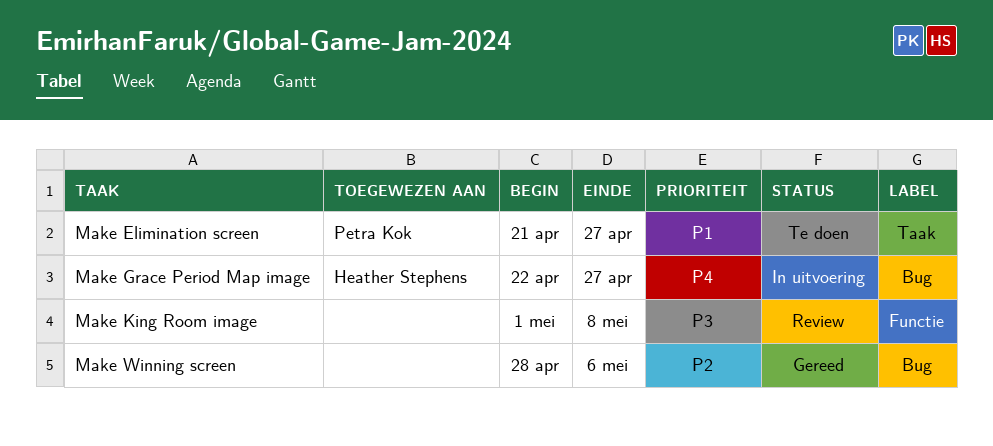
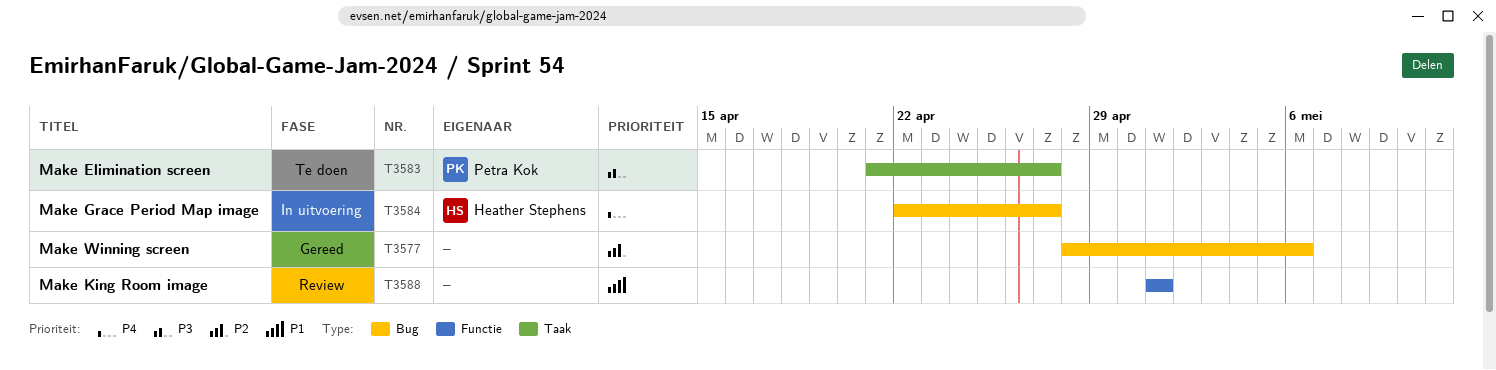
Make Elimination screen, priority: P1 -> P3
Make King Room image, priority: P3 -> P1
Make King Room image, due: May 8 -> May 1

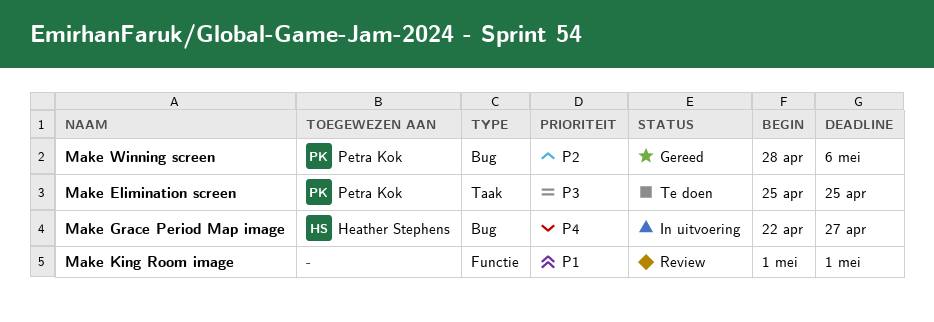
Make Elimination screen, start: Apr 21 -> Apr 25
Make Elimination screen, due: Apr 27 -> Apr 25
Make Winning screen, owner: none -> Petra Kok

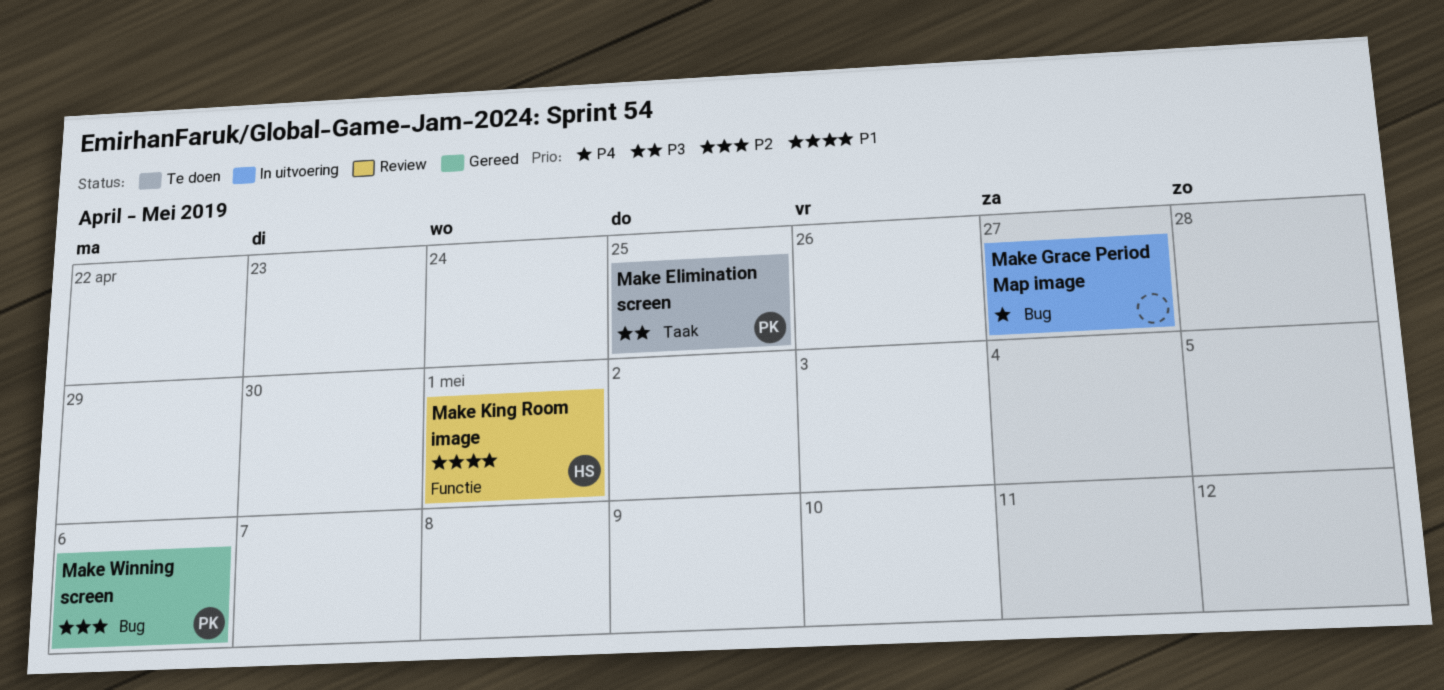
Make Grace Period Map image, owner: Heather Stephens -> none
Make King Room image, owner: none -> Heather Stephens

